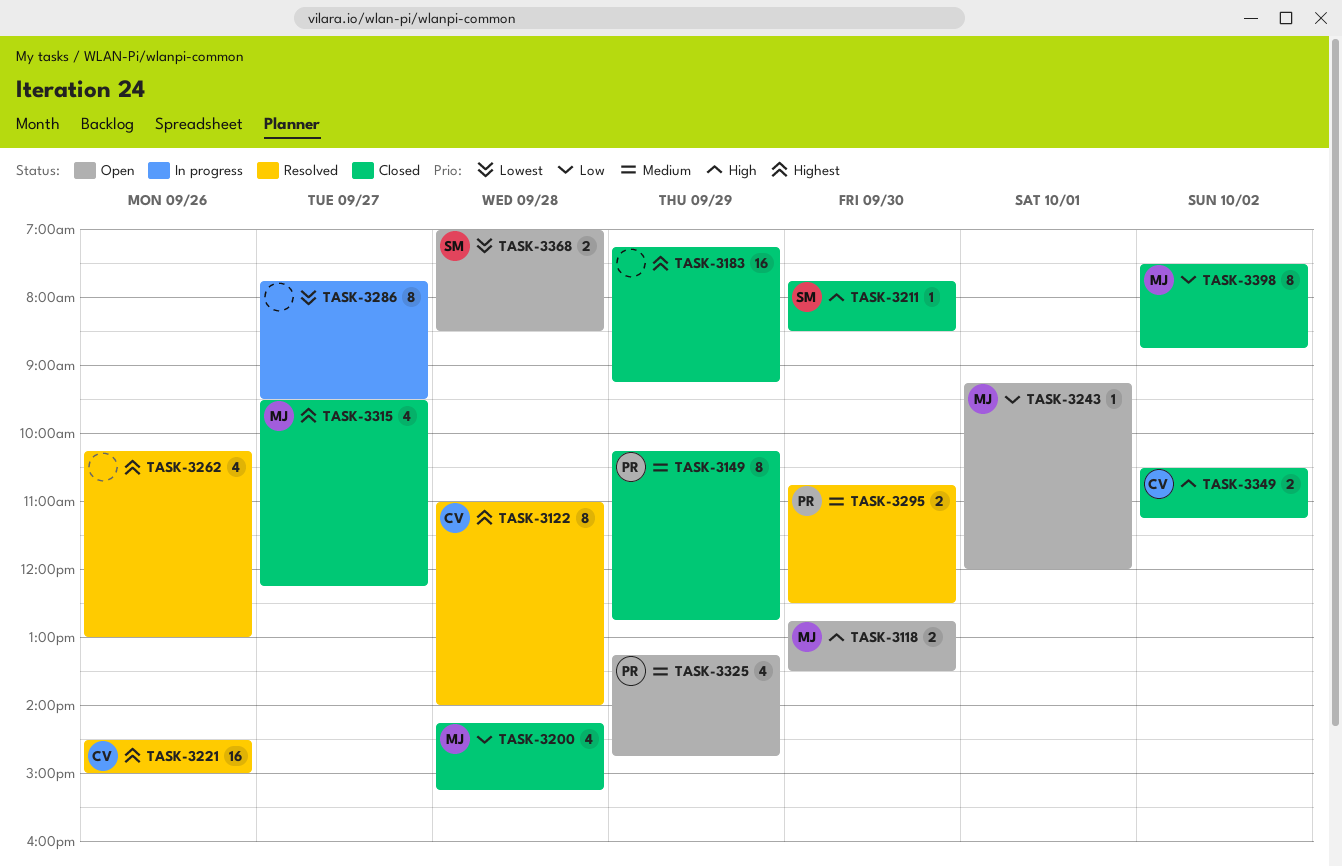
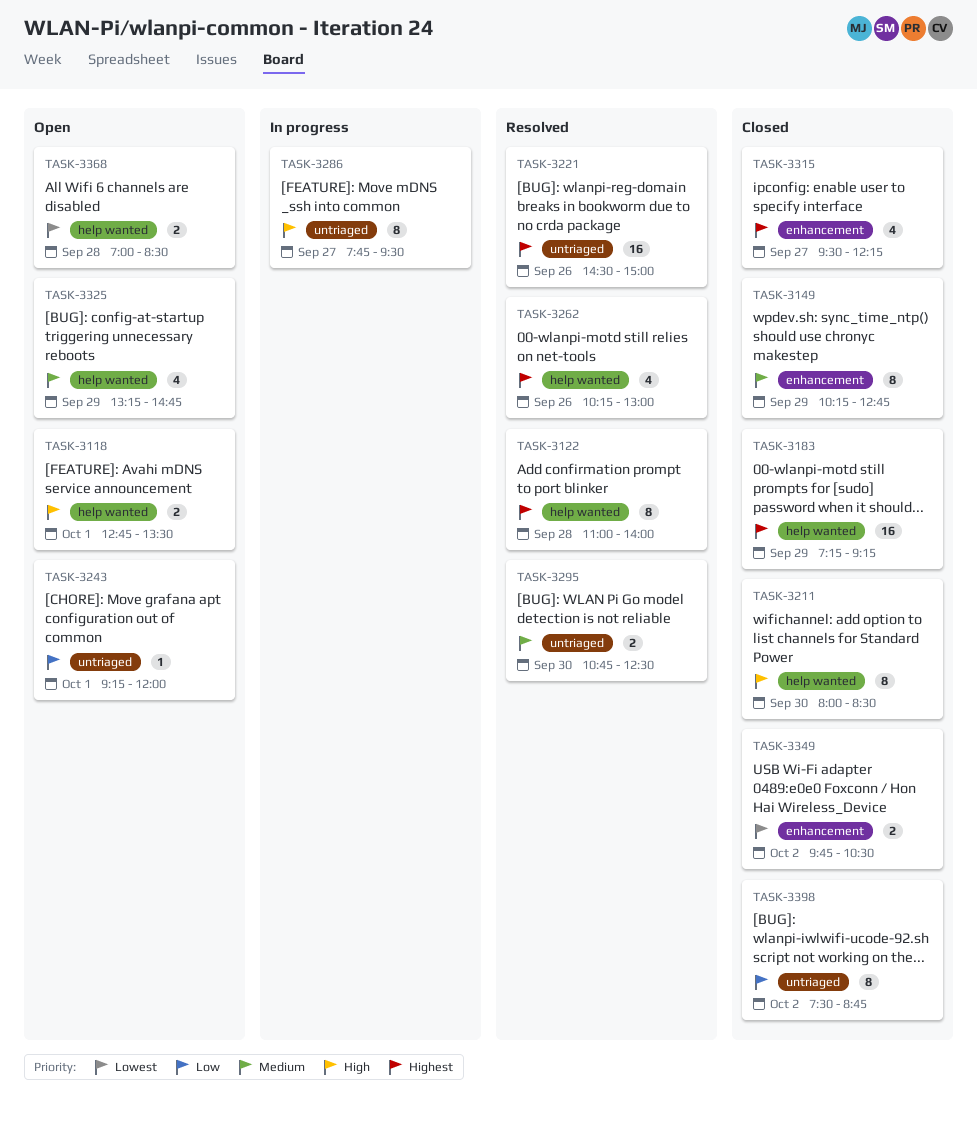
TASK-3118, day: Sep 30 -> Oct 1
TASK-3200: present -> none
TASK-3211, estimate: 1 -> 8
TASK-3211, begins: 07:45 -> 08:00
TASK-3286, priority: Lowest -> High
TASK-3349, priority: High -> Lowest
TASK-3349, begins: 10:30 -> 09:45
TASK-3349, ends: 11:15 -> 10:30

